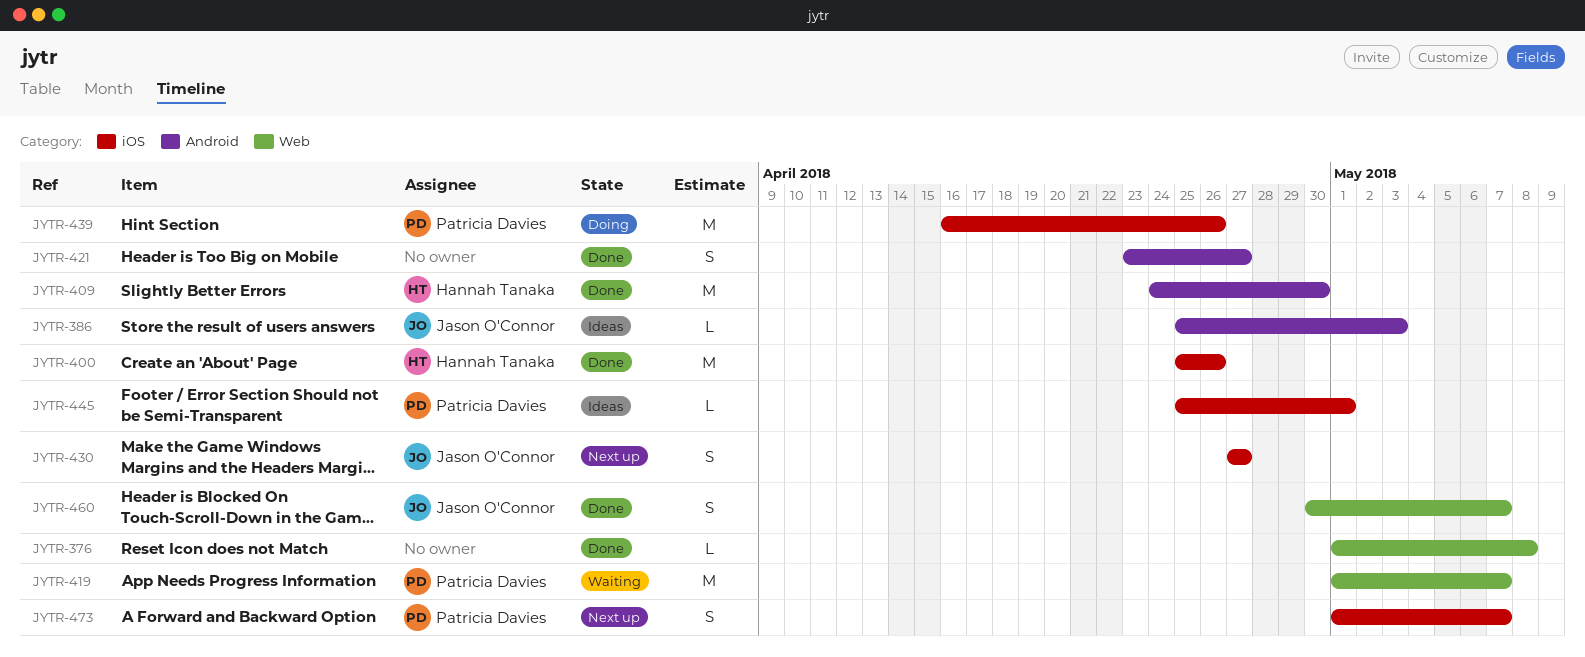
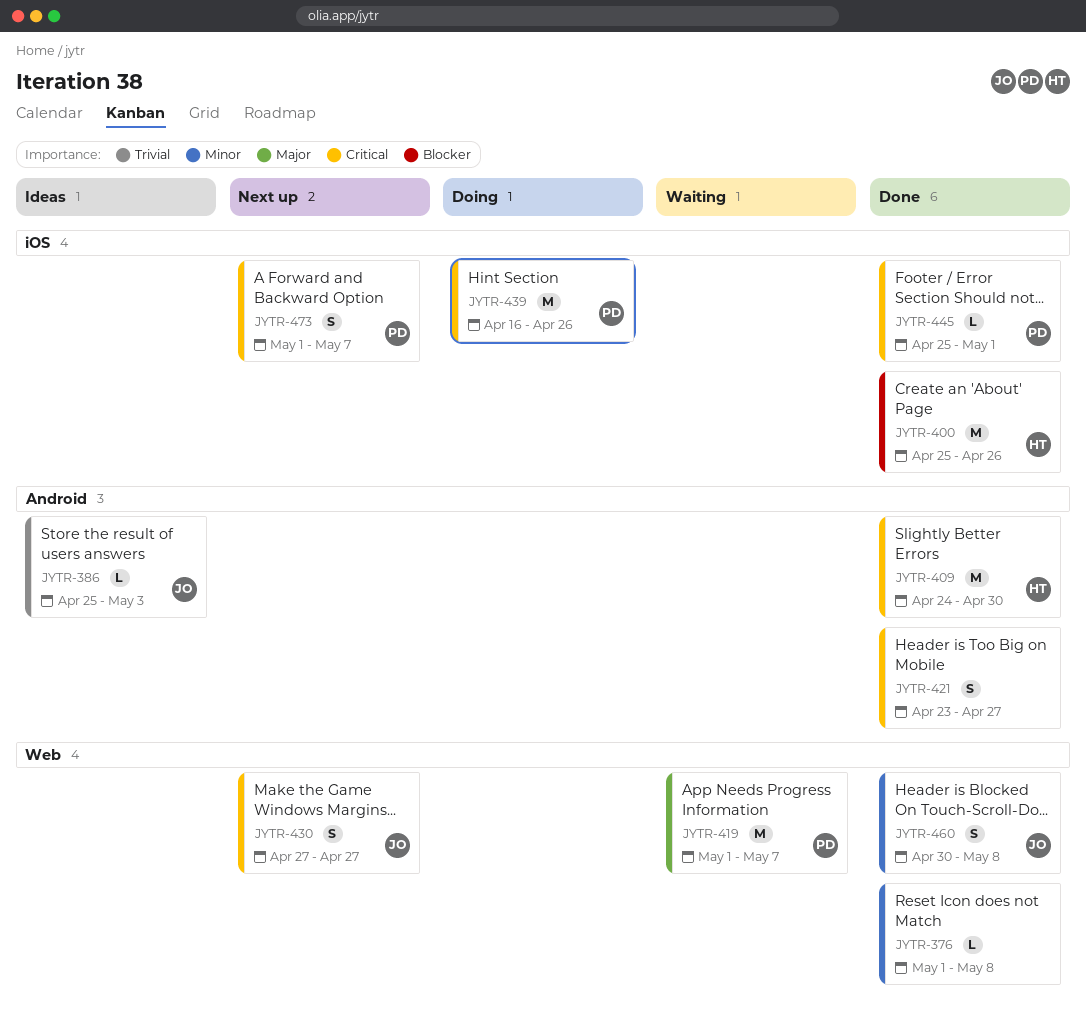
JYTR-430, label: iOS -> Web
JYTR-445, status: Ideas -> Done
JYTR-460, due: May 7 -> May 8

